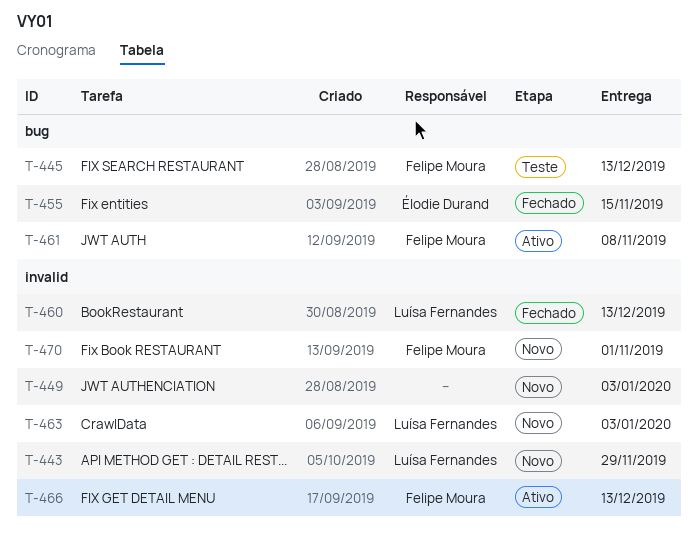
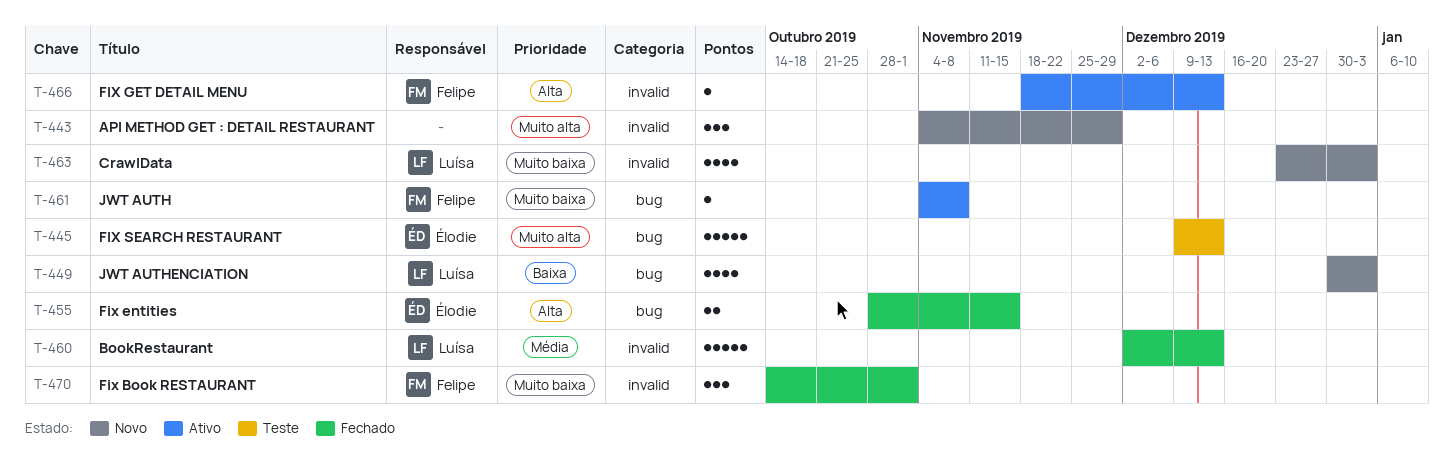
T-443, owner: Luísa Fernandes -> none
T-445, owner: Felipe Moura -> Élodie Durand
T-449, owner: none -> Luísa Fernandes
T-449, label: invalid -> bug
T-470, status: Novo -> Fechado

